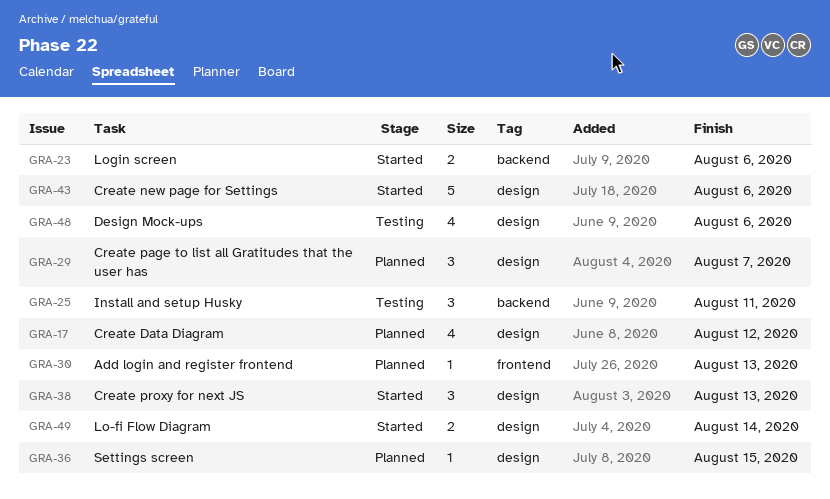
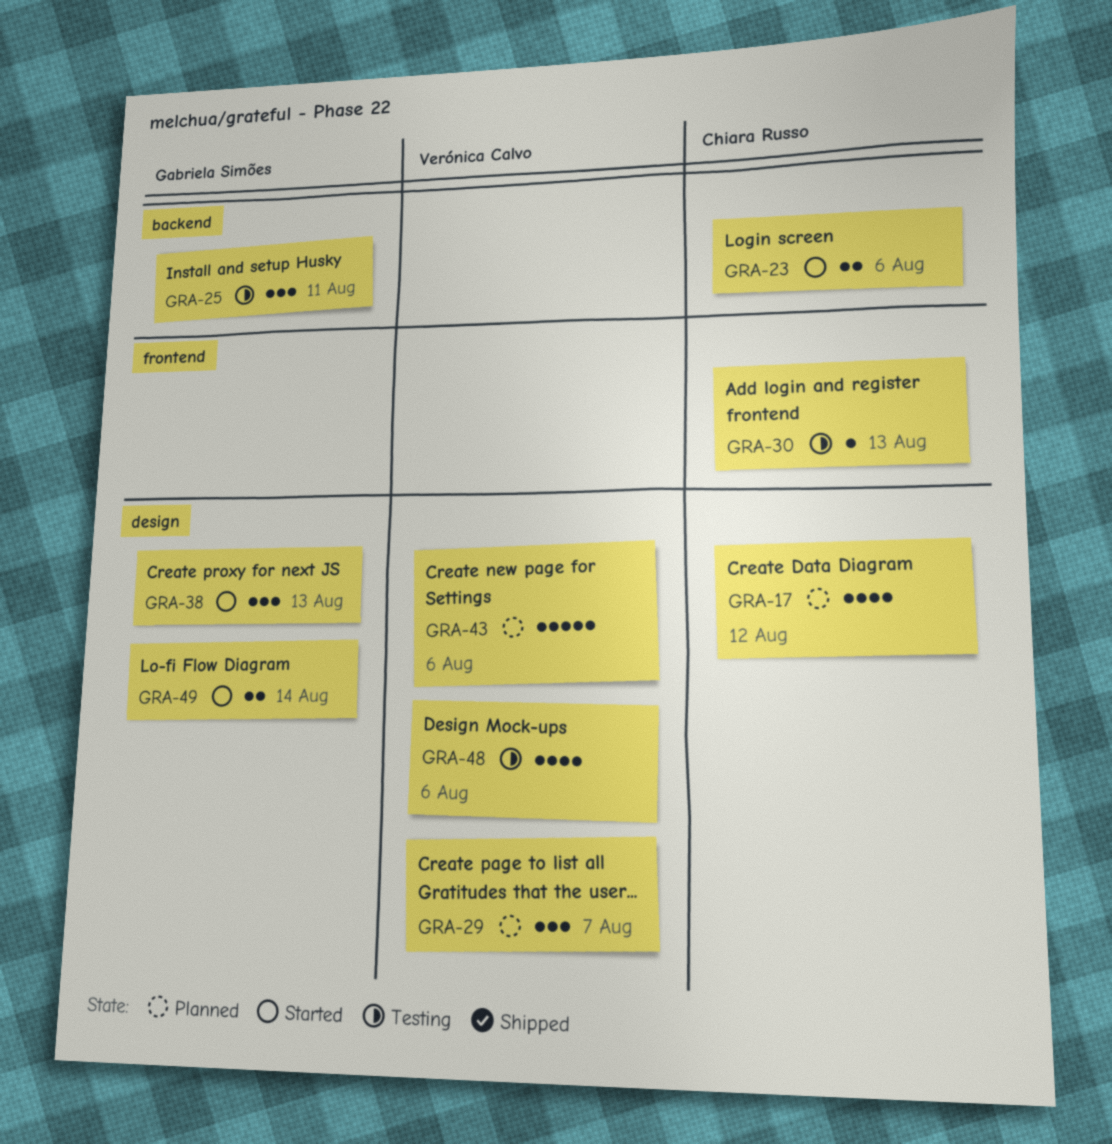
GRA-30, status: Planned -> Testing
GRA-36: present -> none
GRA-43, status: Started -> Planned

